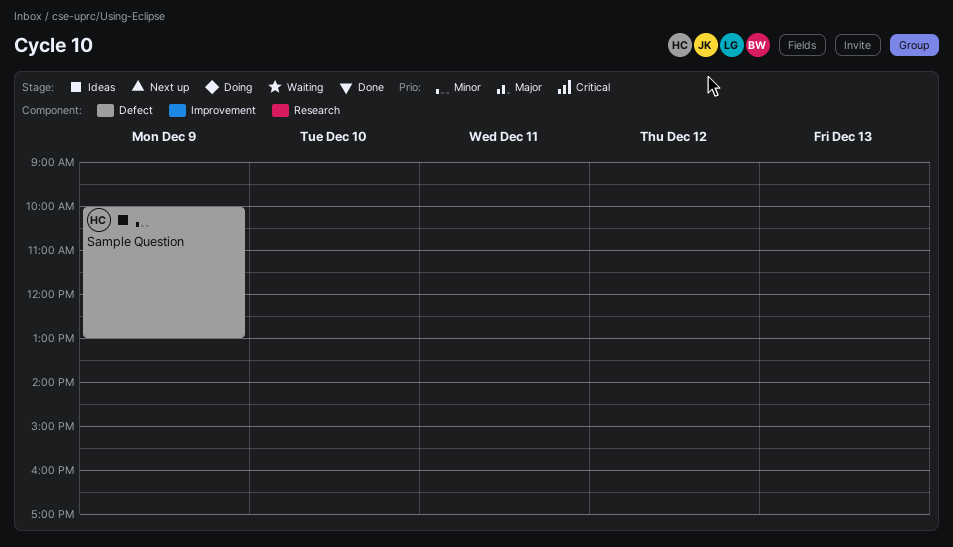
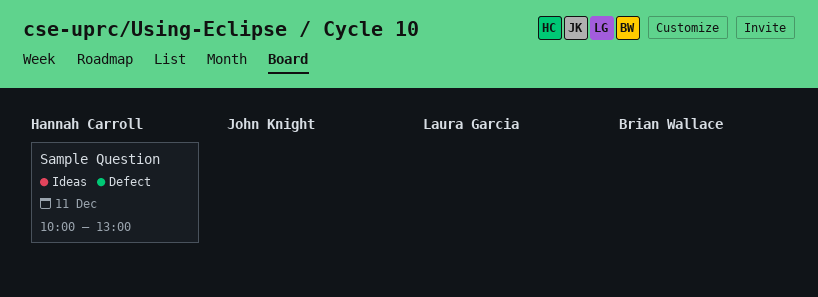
Sample Question, day: Dec 9 -> Dec 11

